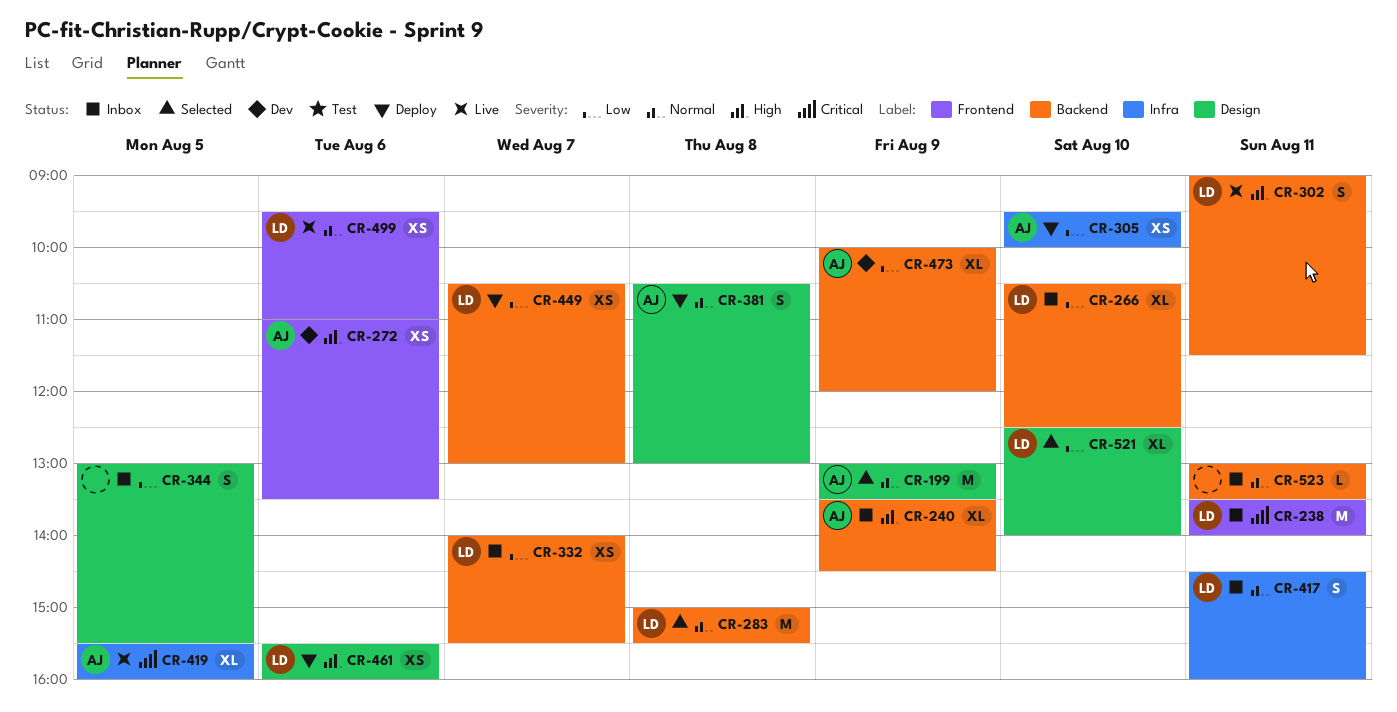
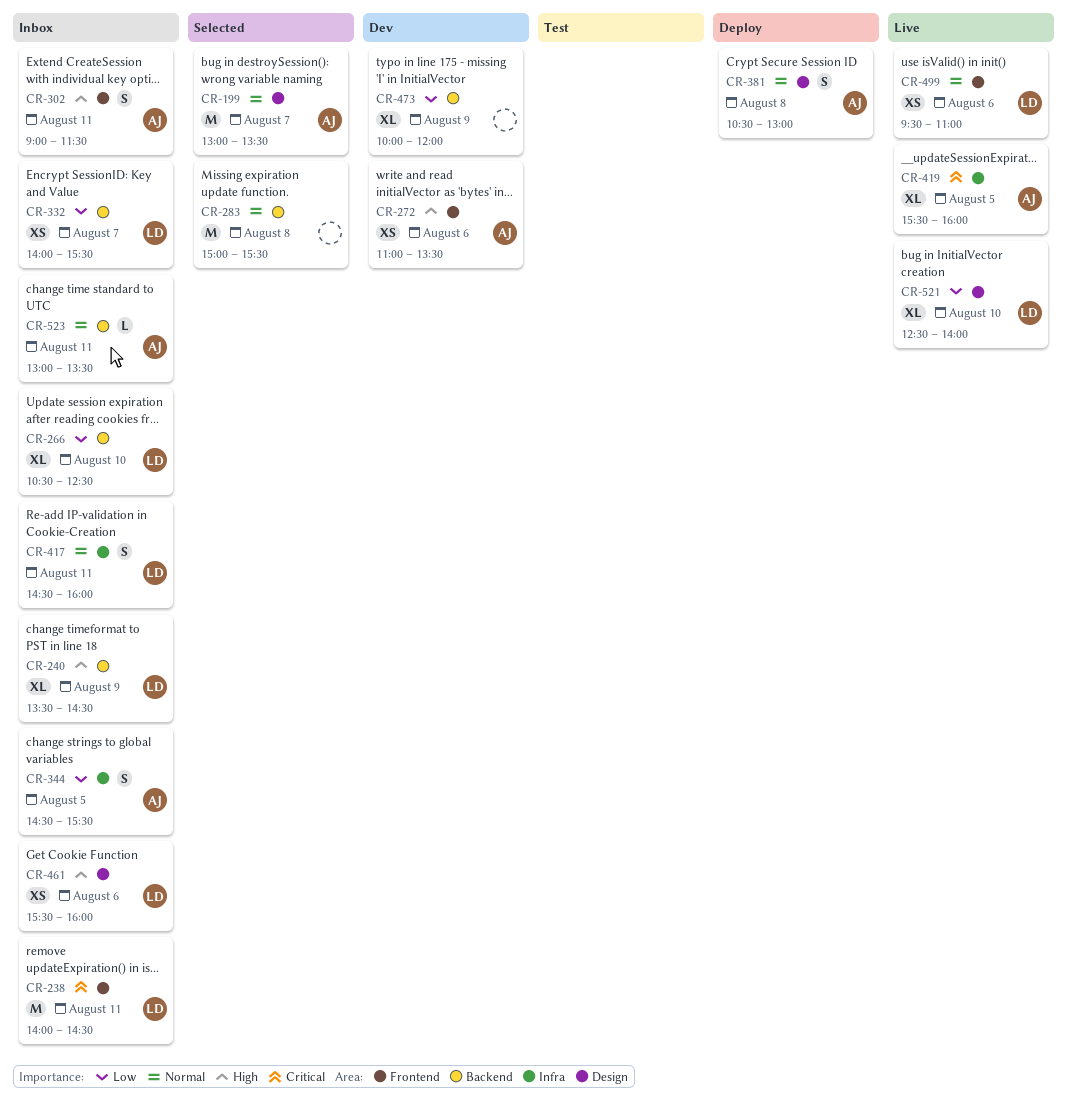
CR-199, day: Aug 9 -> Aug 7
CR-238, begins: 13:30 -> 14:00
CR-238, ends: 14:00 -> 14:30
CR-240, owner: AJ -> LD
CR-283, owner: LD -> none
CR-302, status: Live -> Inbox
CR-302, owner: LD -> AJ
CR-302, label: Backend -> Frontend
CR-305: present -> none
CR-344, owner: none -> AJ
CR-344, label: Design -> Infra
CR-344, begins: 13:00 -> 14:30
CR-449: present -> none
CR-461, status: Deploy -> Inbox
CR-473, owner: AJ -> none
CR-521, status: Selected -> Live
CR-523, owner: none -> AJ

